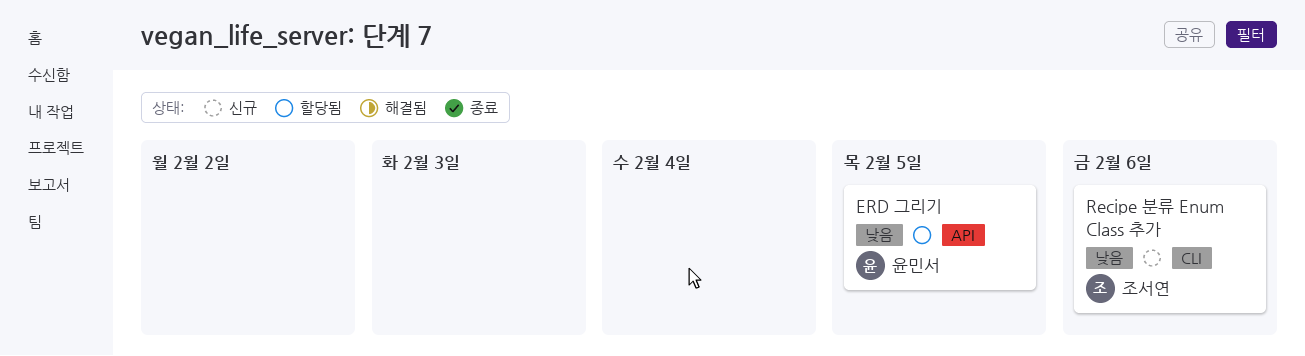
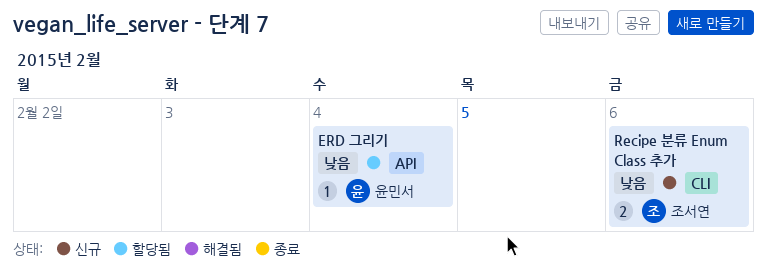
ERD 그리기, due: Feb 5 -> Feb 4

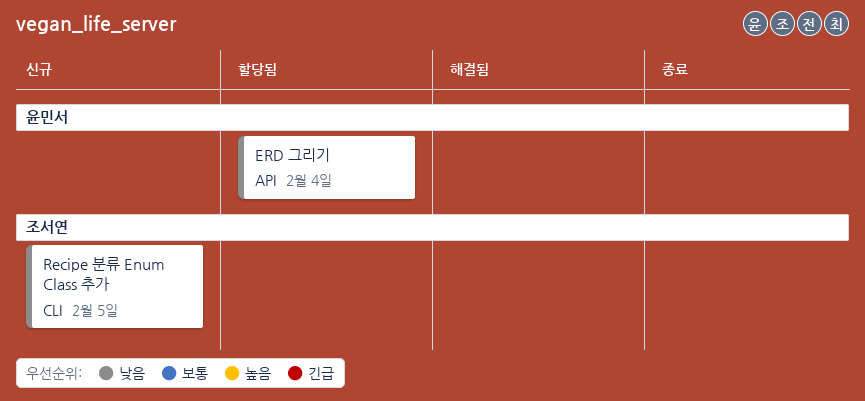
Recipe 분류 Enum Class 추가, due: Feb 6 -> Feb 5

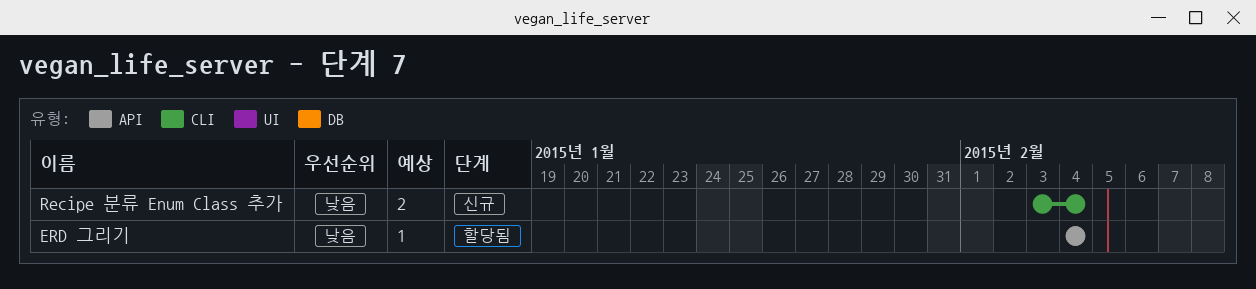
Recipe 분류 Enum Class 추가, due: Feb 5 -> Feb 4

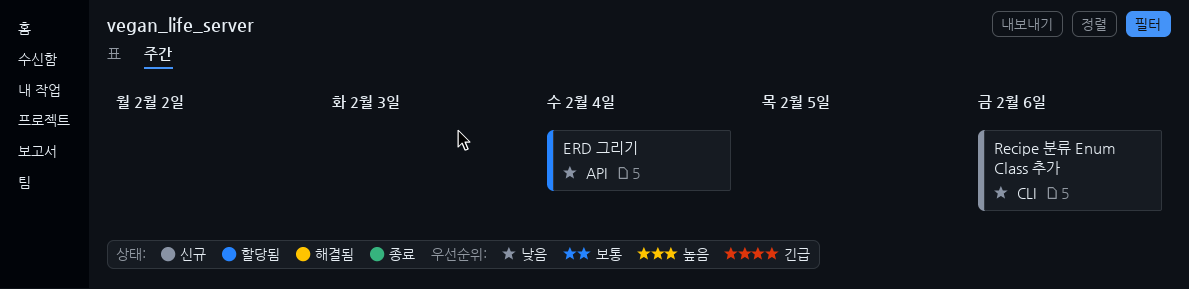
Recipe 분류 Enum Class 추가, due: Feb 4 -> Feb 6

